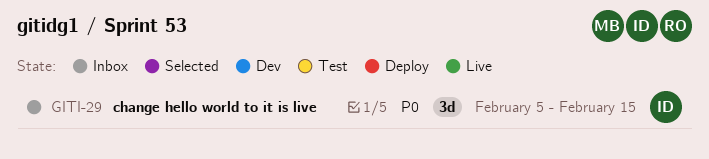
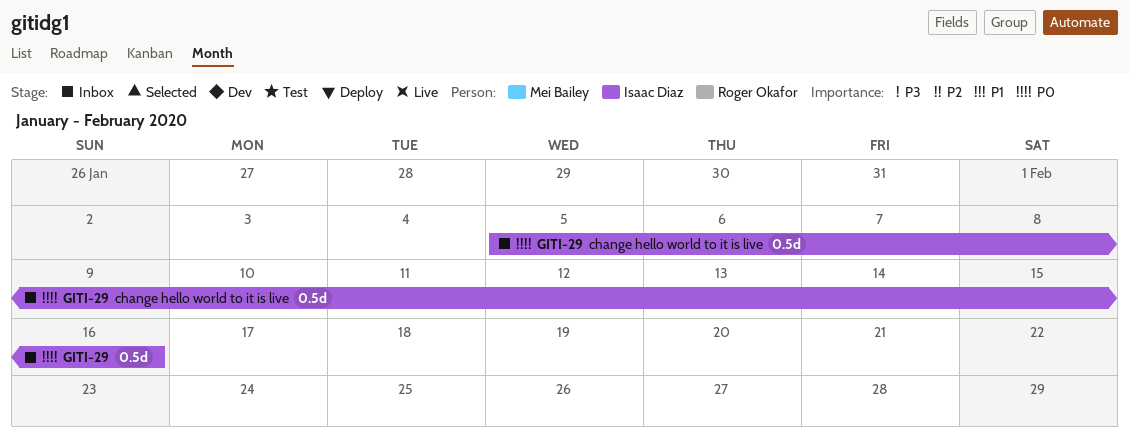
GITI-29, estimate: 3d -> 0.5d
GITI-29, due: Feb 15 -> Feb 16

